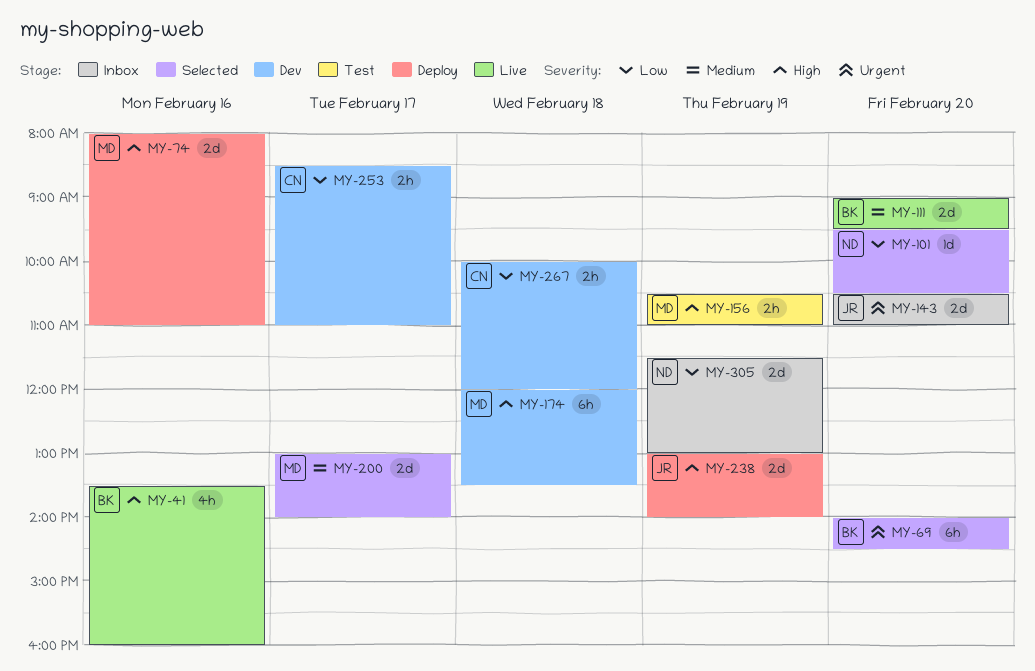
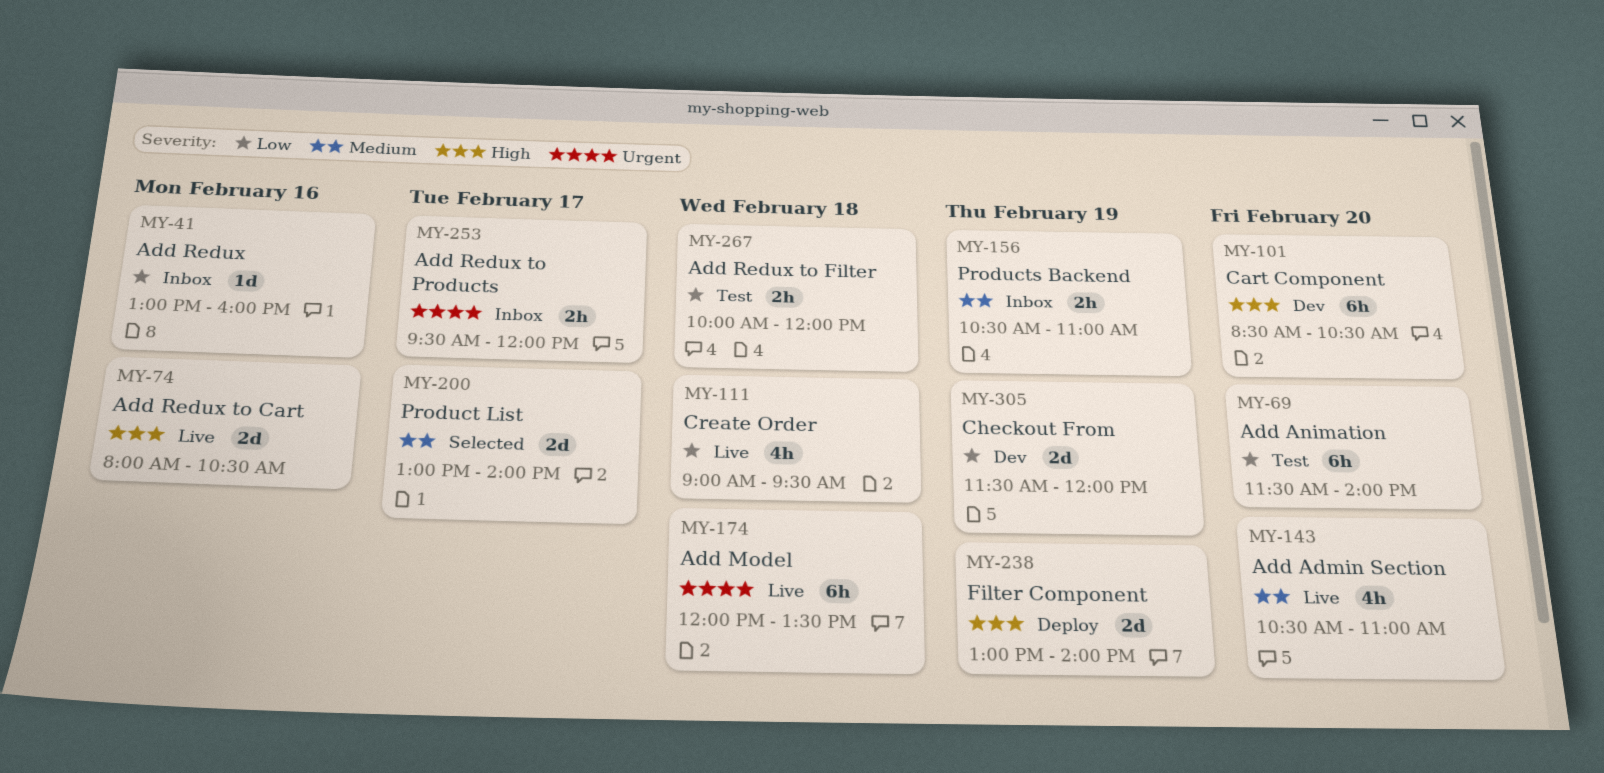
MY-41, status: Live -> Inbox
MY-41, priority: High -> Low
MY-41, estimate: 4h -> 1d
MY-41, begins: 13:30 -> 13:00
MY-69, status: Selected -> Test
MY-69, priority: Urgent -> Low
MY-69, begins: 14:00 -> 11:30
MY-69, ends: 14:30 -> 14:00
MY-74, status: Deploy -> Live
MY-74, ends: 11:00 -> 10:30
MY-101, status: Selected -> Dev
MY-101, priority: Low -> High
MY-101, estimate: 1d -> 6h
MY-101, begins: 09:30 -> 08:30
MY-111, priority: Medium -> Low
MY-111, estimate: 2d -> 4h
MY-111, day: Feb 20 -> Feb 18
MY-143, status: Inbox -> Live
MY-143, priority: Urgent -> Medium
MY-143, estimate: 2d -> 4h
MY-156, status: Test -> Inbox
MY-156, priority: High -> Medium
MY-174, status: Dev -> Live
MY-174, priority: High -> Urgent
MY-253, status: Dev -> Inbox
MY-253, priority: Low -> Urgent
MY-253, begins: 08:30 -> 09:30
MY-253, ends: 11:00 -> 12:00
MY-267, status: Dev -> Test
MY-305, status: Inbox -> Dev
MY-305, ends: 13:00 -> 12:00

